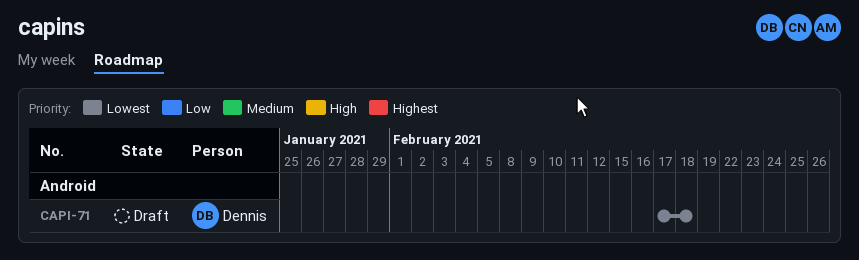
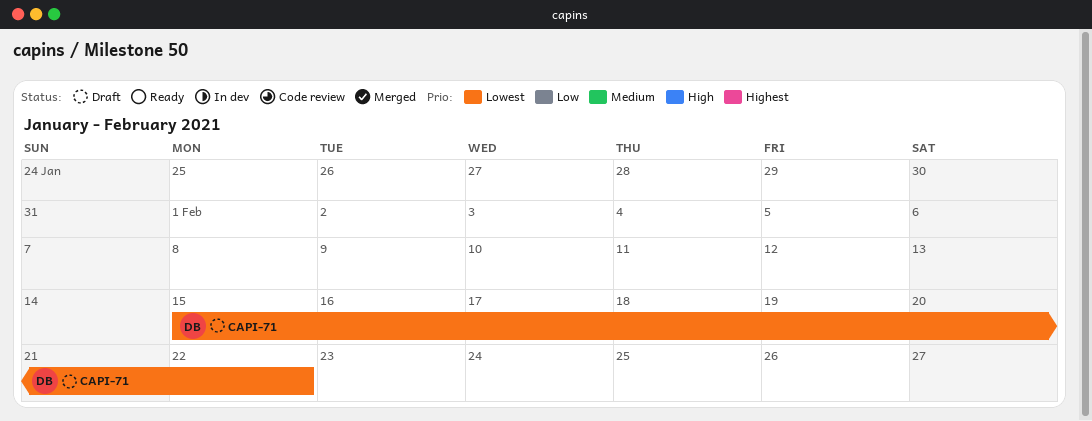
CAPI-71, start: Feb 17 -> Feb 15
CAPI-71, due: Feb 18 -> Feb 22

